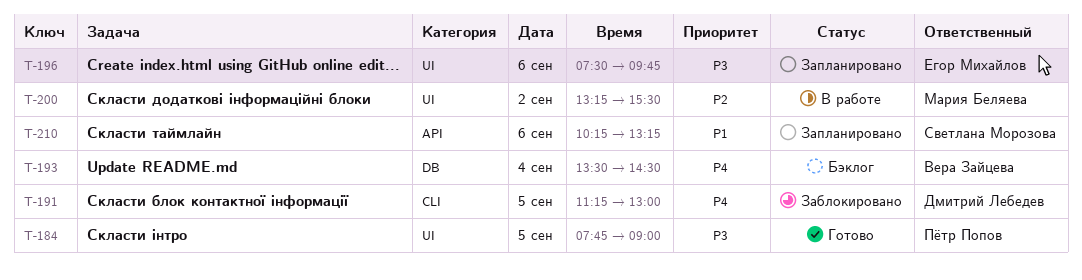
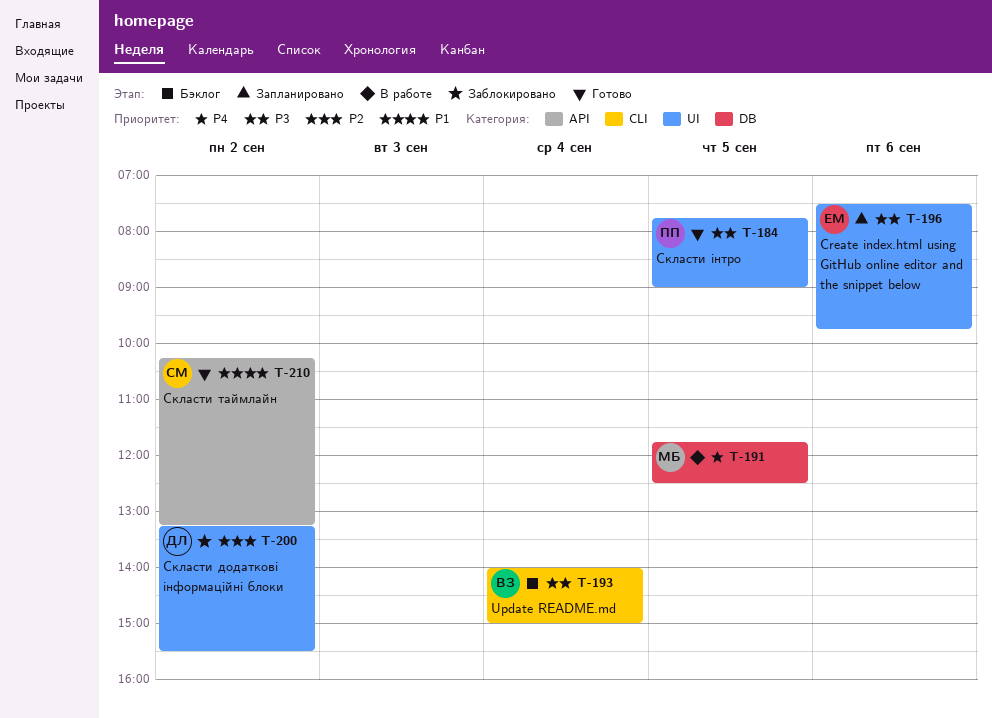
T-191, status: Заблокировано -> В работе
T-191, owner: Дмитрий Лебедев -> Мария Беляева
T-191, label: CLI -> DB
T-191, begins: 11:15 -> 11:45
T-191, ends: 13:00 -> 12:30
T-193, priority: P4 -> P3
T-193, label: DB -> CLI
T-193, begins: 13:30 -> 14:00
T-193, ends: 14:30 -> 15:00
T-200, status: В работе -> Заблокировано
T-200, owner: Мария Беляева -> Дмитрий Лебедев
T-210, status: Запланировано -> Готово
T-210, day: Sep 6 -> Sep 2

